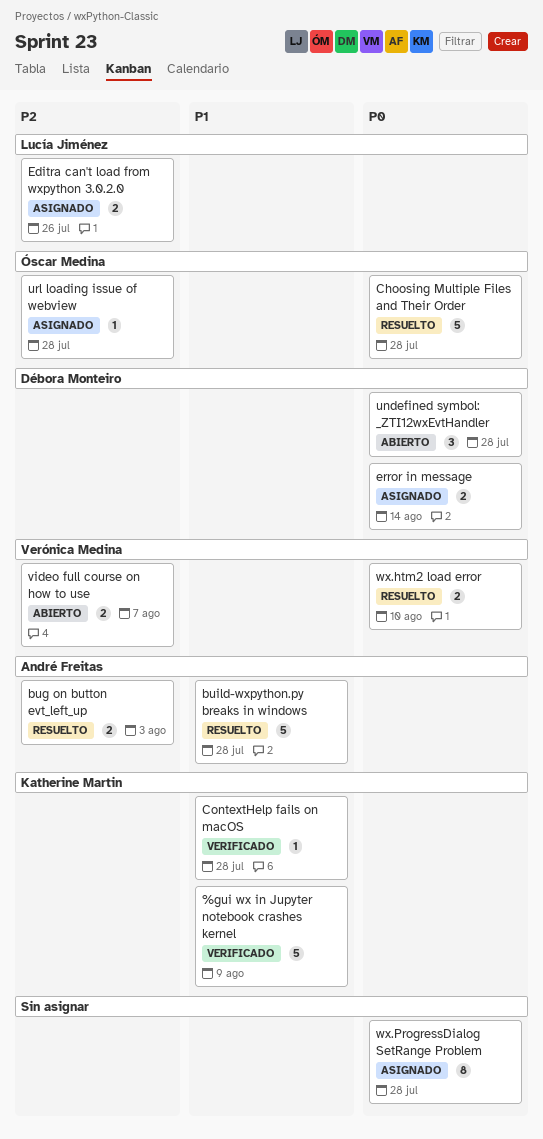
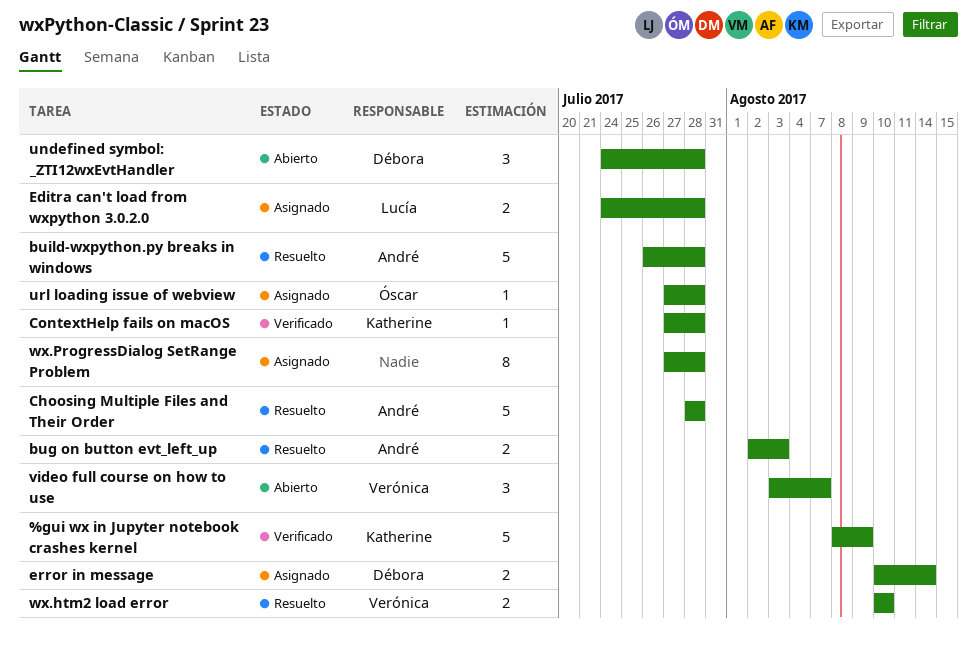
Choosing Multiple Files and Their Order, owner: Óscar Medina -> André Freitas
Editra can't load from wxpython 3.0.2.0, due: Jul 26 -> Jul 28
video full course on how to use, estimate: 2 -> 3

